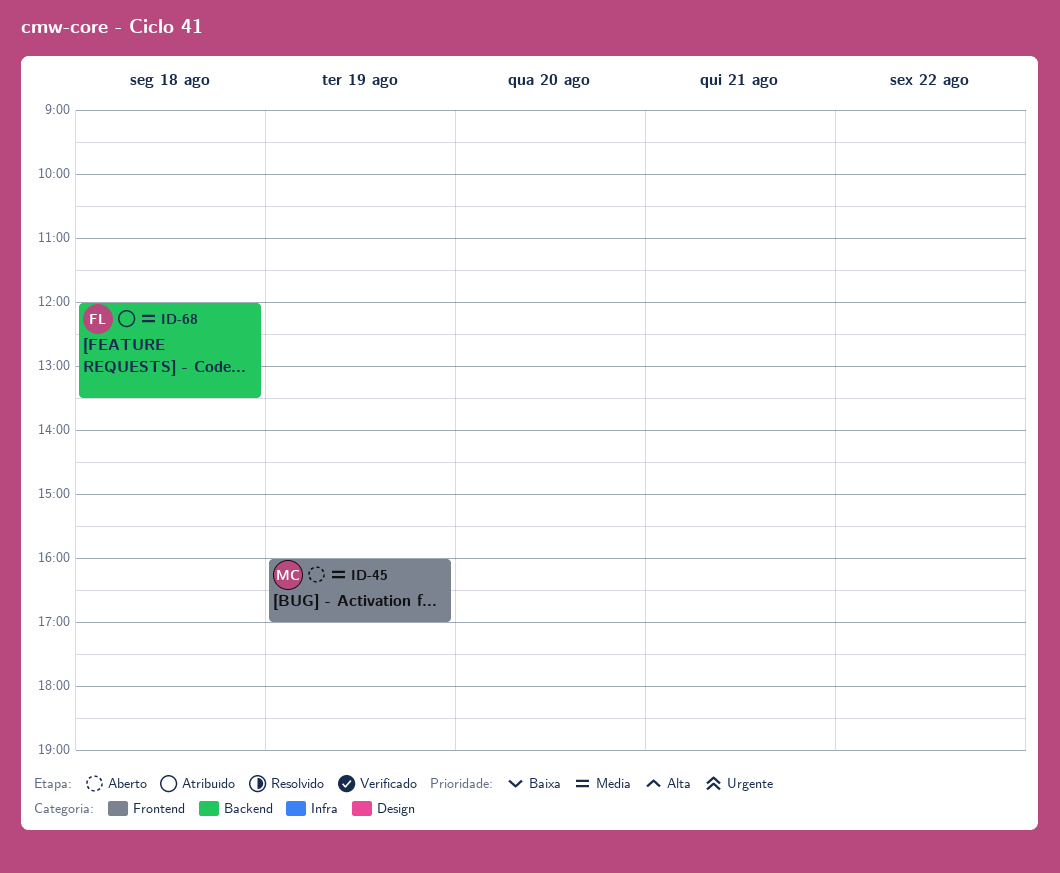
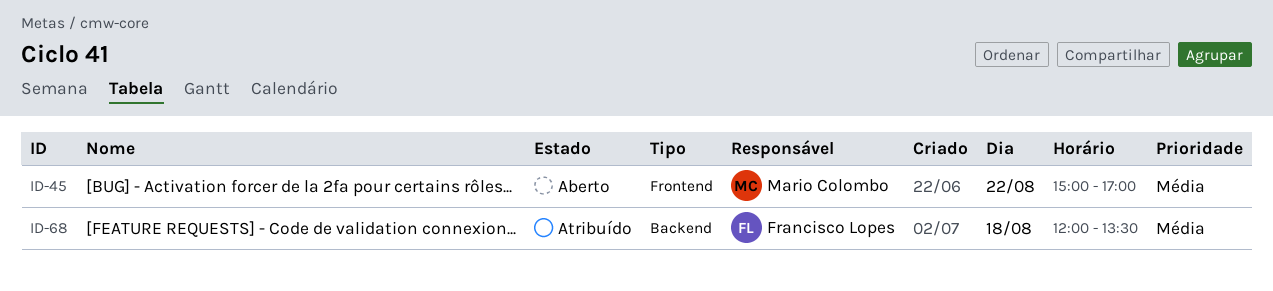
ID-45, day: Aug 19 -> Aug 22
ID-45, begins: 16:00 -> 15:00

